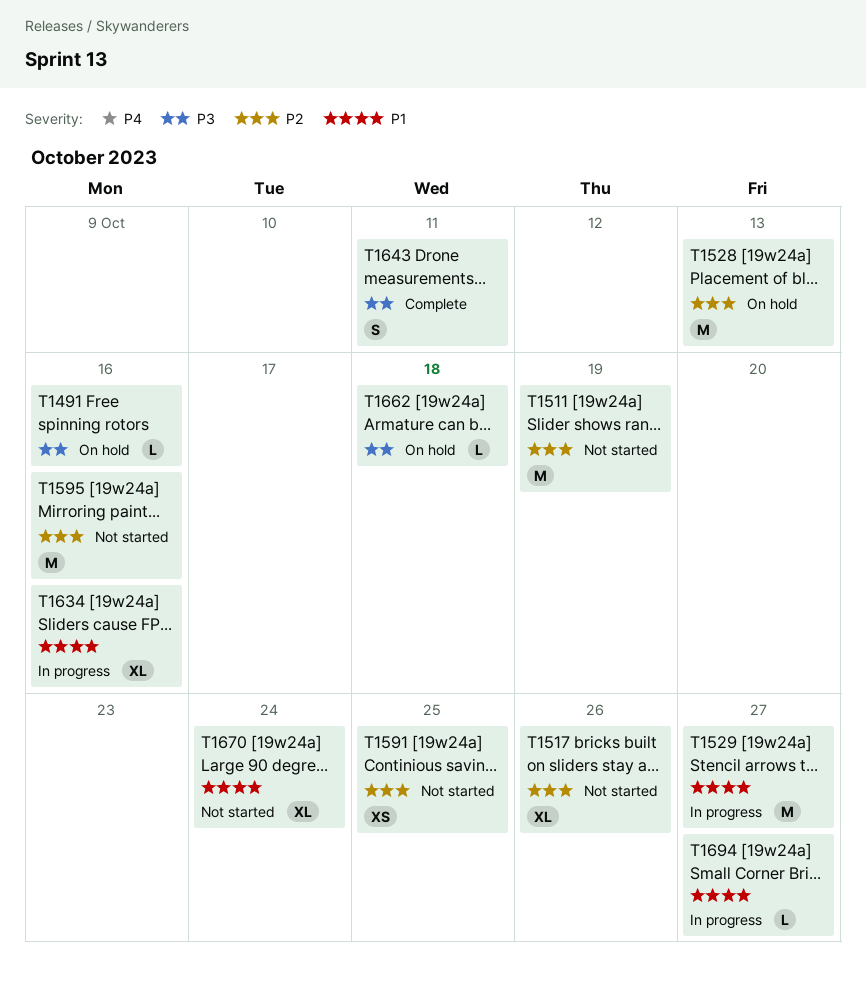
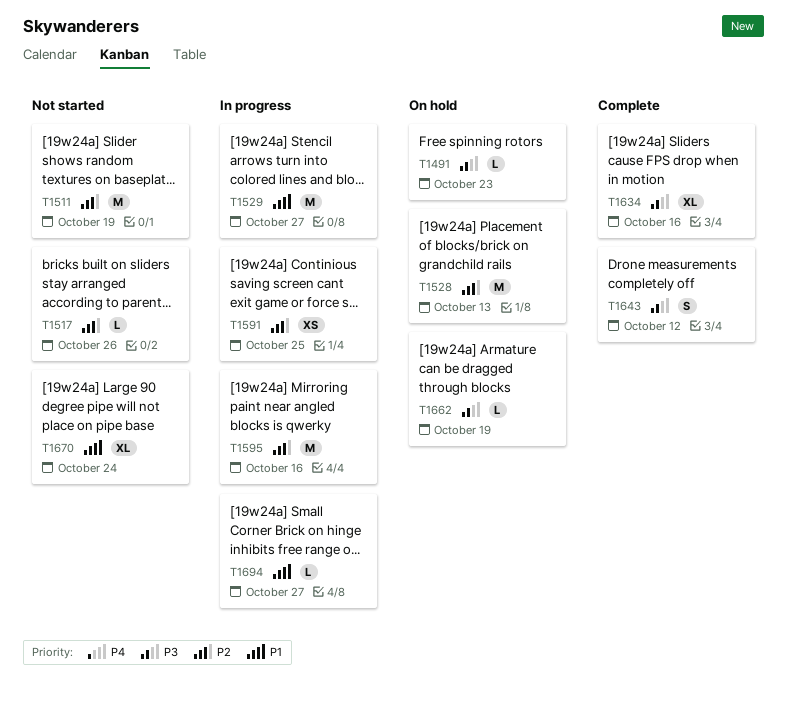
T1491, due: Oct 16 -> Oct 23
T1517, estimate: XL -> L
T1591, status: Not started -> In progress
T1595, status: Not started -> In progress
T1634, status: In progress -> Complete
T1634, priority: P1 -> P3
T1643, due: Oct 11 -> Oct 12
T1662, due: Oct 18 -> Oct 19

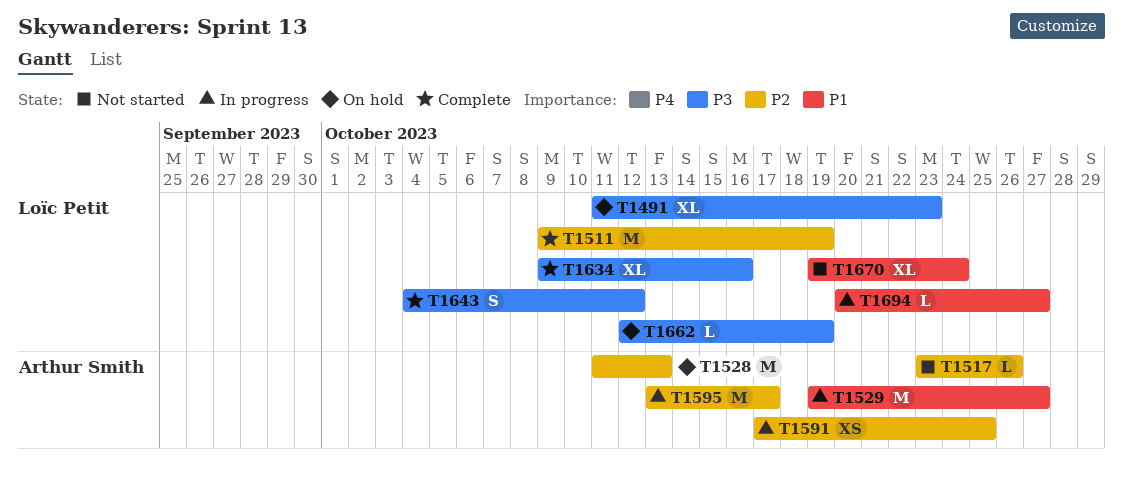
T1491, estimate: L -> XL
T1511, status: Not started -> Complete
T1595, due: Oct 16 -> Oct 17

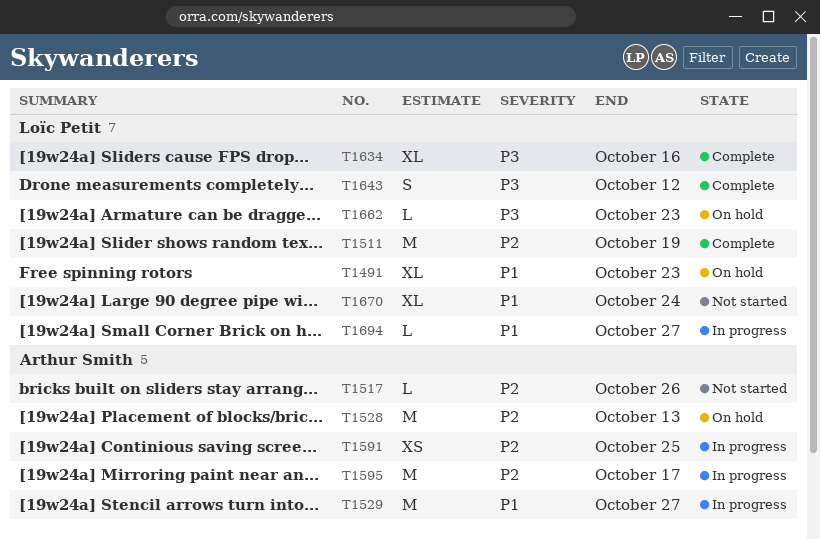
T1491, priority: P3 -> P1
T1662, due: Oct 19 -> Oct 23

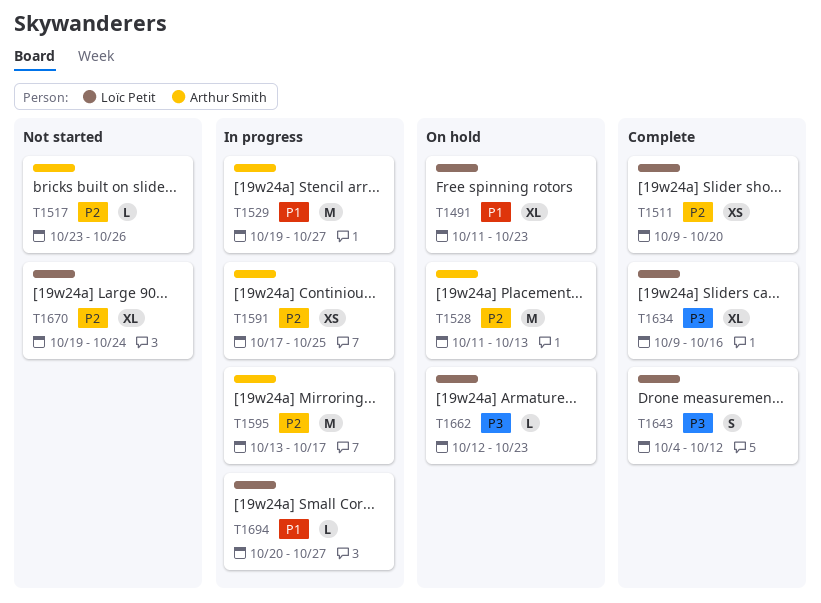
T1511, estimate: M -> XS
T1511, due: Oct 19 -> Oct 20
T1670, priority: P1 -> P2

